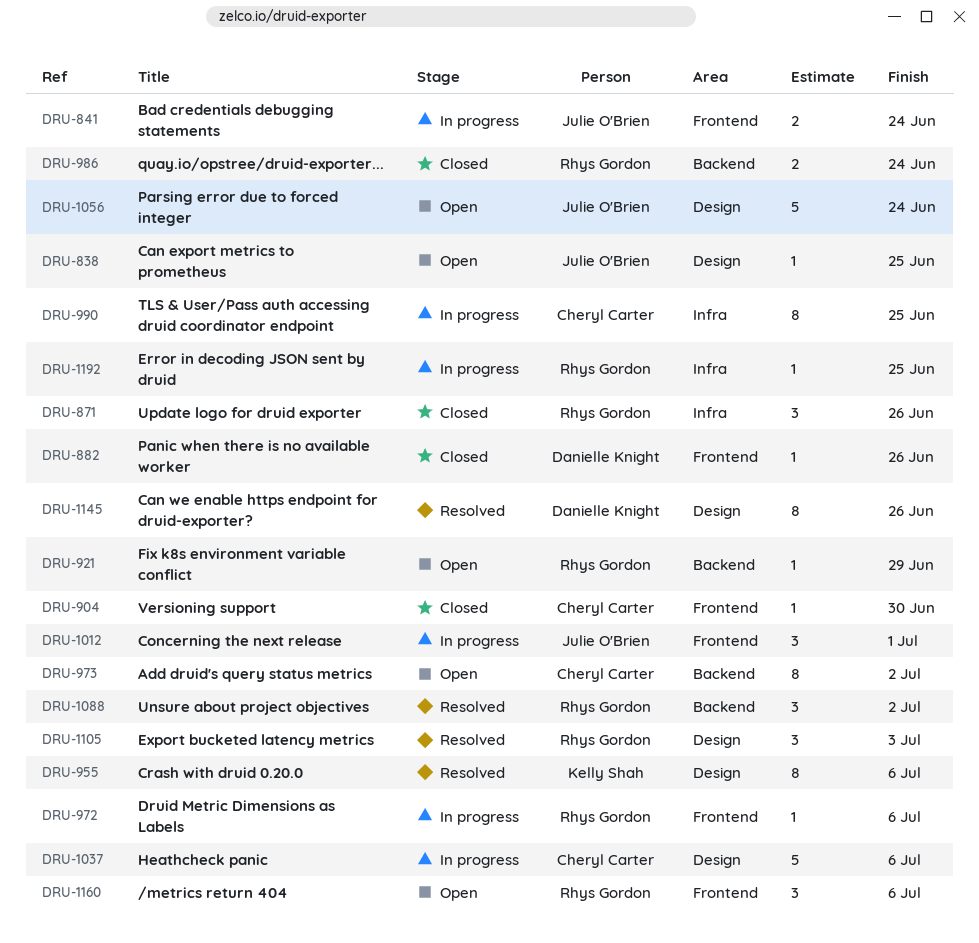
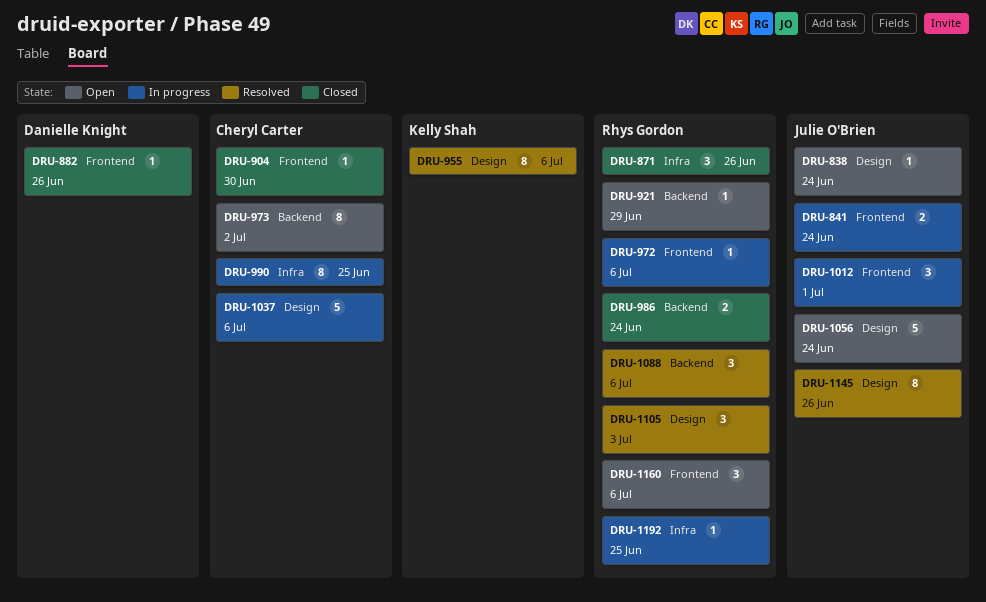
DRU-838, due: Jun 25 -> Jun 24
DRU-1088, due: Jul 2 -> Jul 6
DRU-1145, owner: Danielle Knight -> Julie O'Brien

